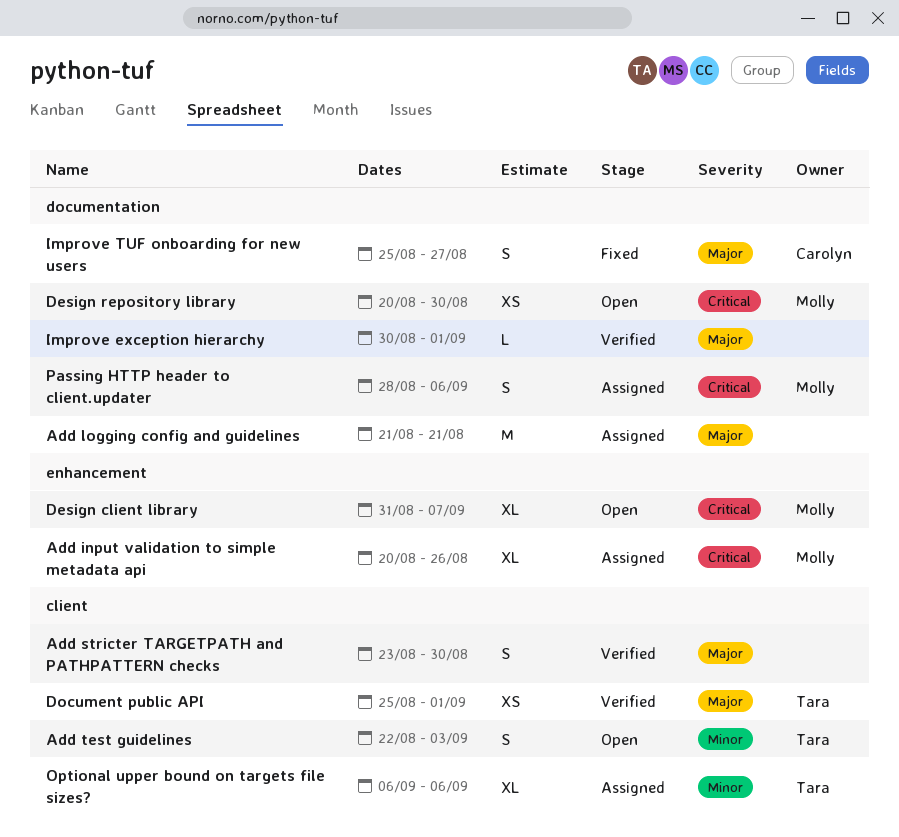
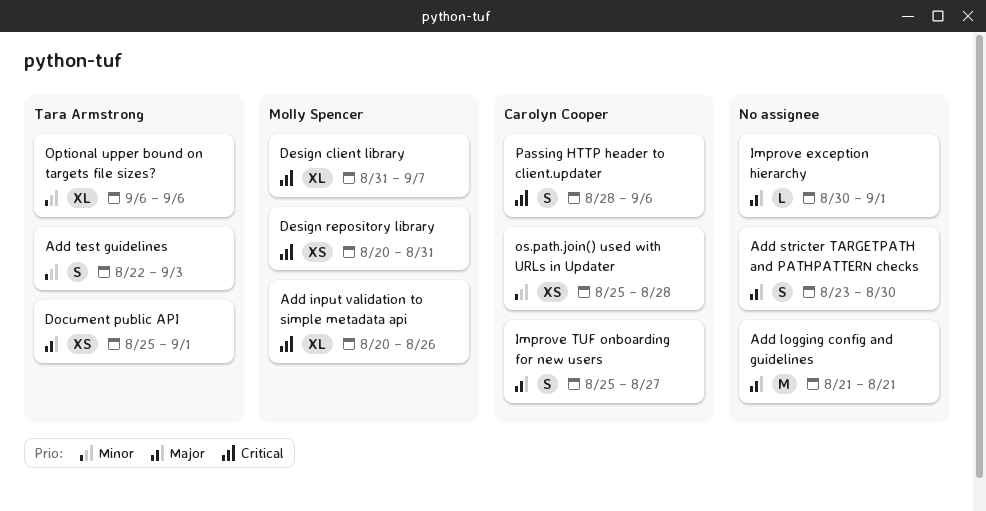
Design repository library, due: Aug 30 -> Aug 31
os.path.join() used with URLs in Updater: none -> present
Passing HTTP header to client.updater, owner: Molly Spencer -> Carolyn Cooper

